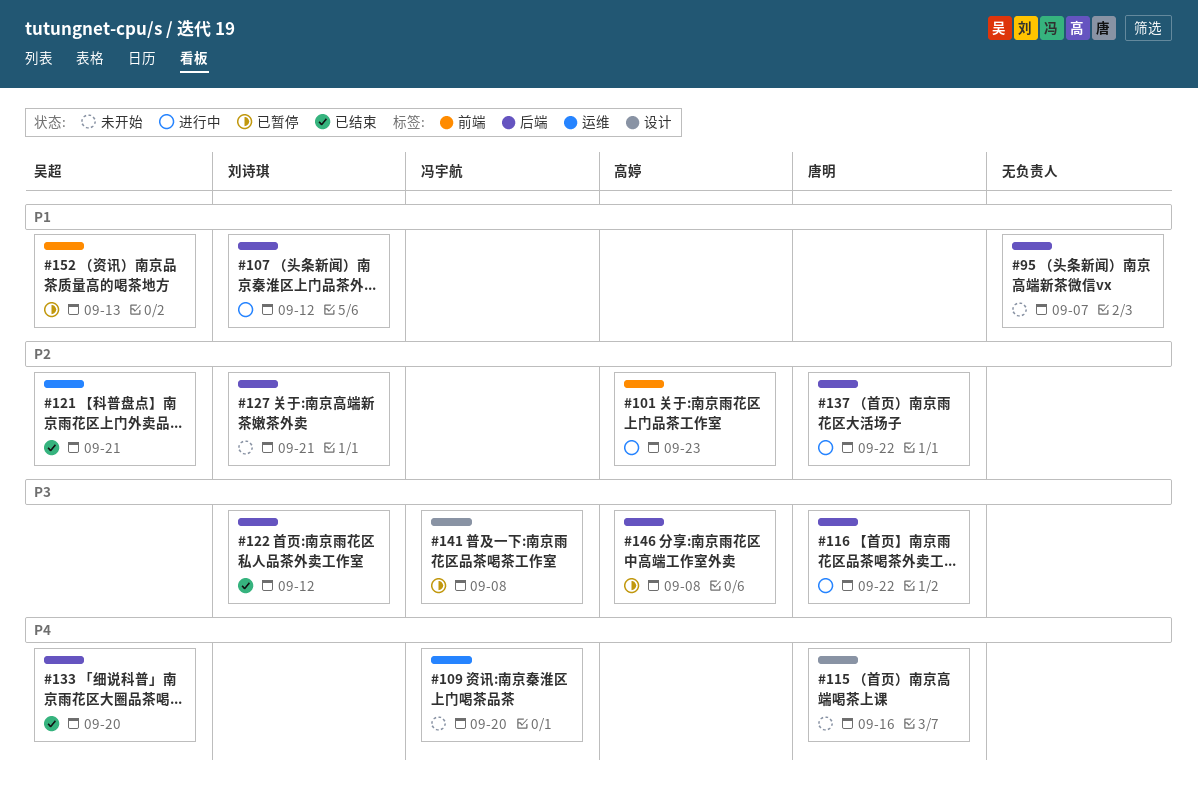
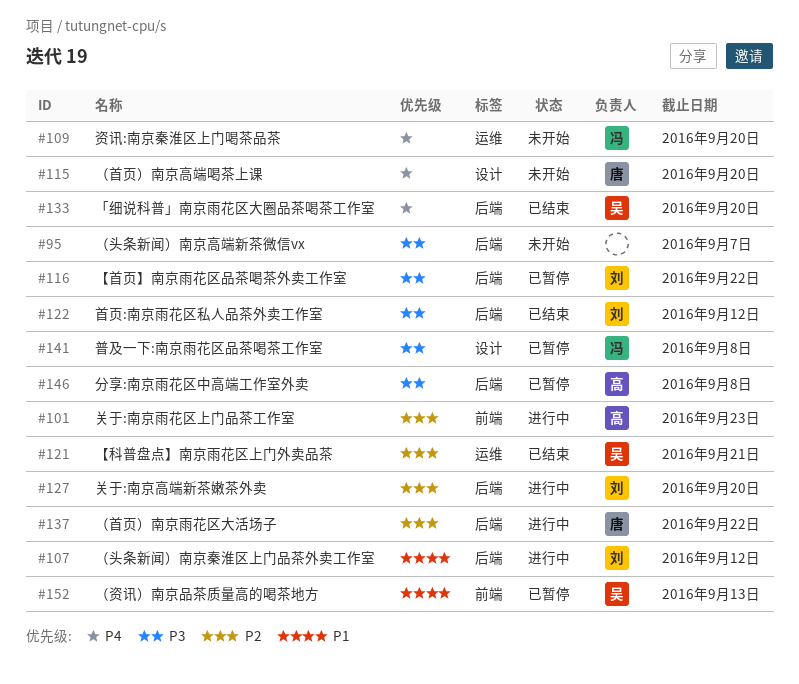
#95, priority: P1 -> P3
#115, due: Sep 16 -> Sep 20
#116, status: 进行中 -> 已暂停
#116, owner: 唐明 -> 刘诗琪
#127, status: 未开始 -> 进行中
#127, due: Sep 21 -> Sep 20

